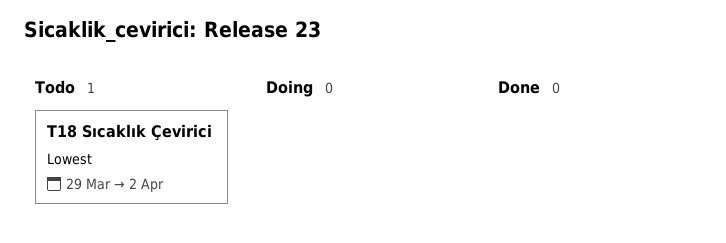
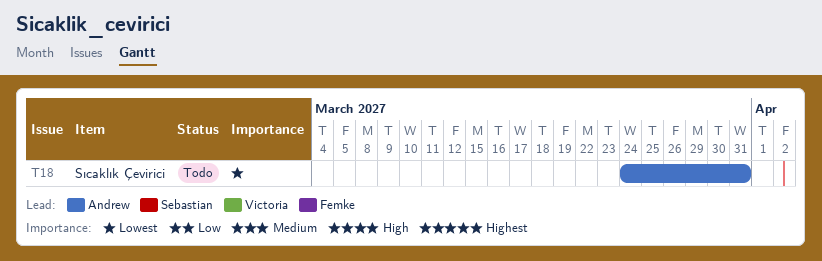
T18, start: Mar 29 -> Mar 24
T18, due: Apr 2 -> Mar 31

